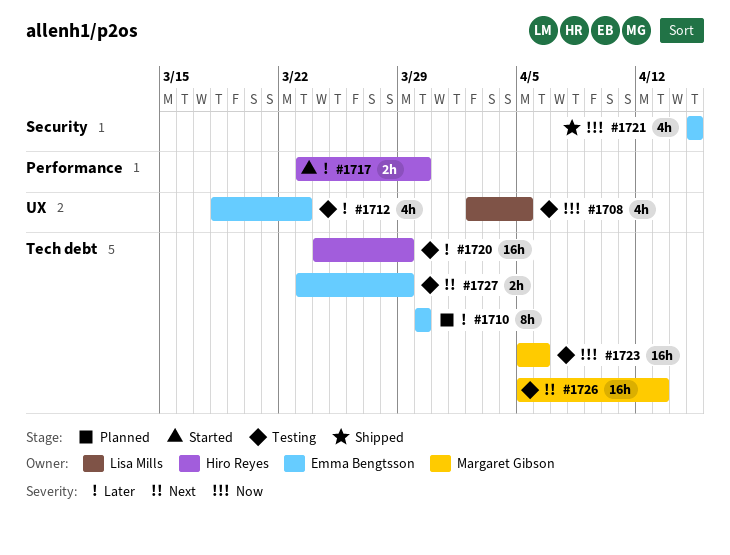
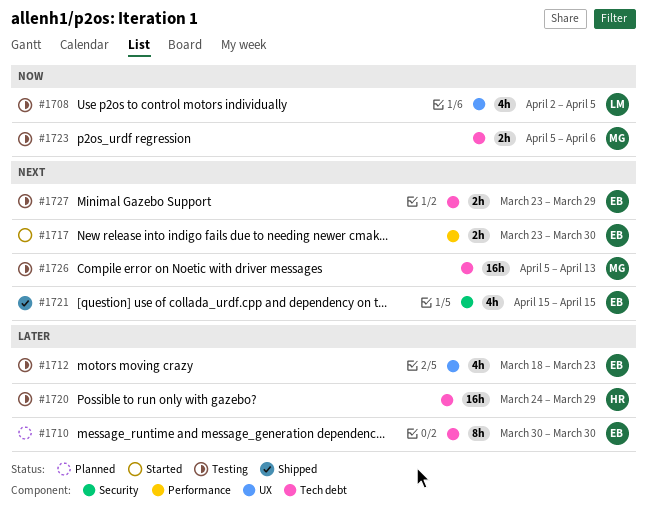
#1717, owner: Hiro Reyes -> Emma Bengtsson
#1717, priority: Later -> Next
#1721, priority: Now -> Next
#1723, estimate: 16h -> 2h

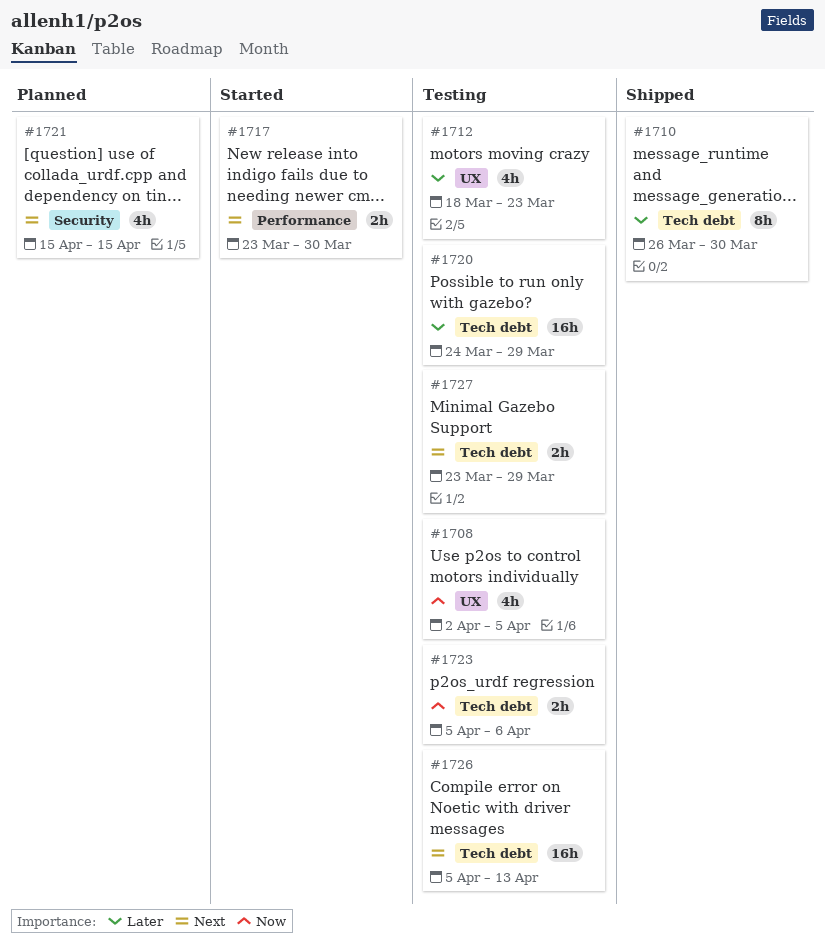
#1710, status: Planned -> Shipped
#1710, start: Mar 30 -> Mar 26
#1721, status: Shipped -> Planned

